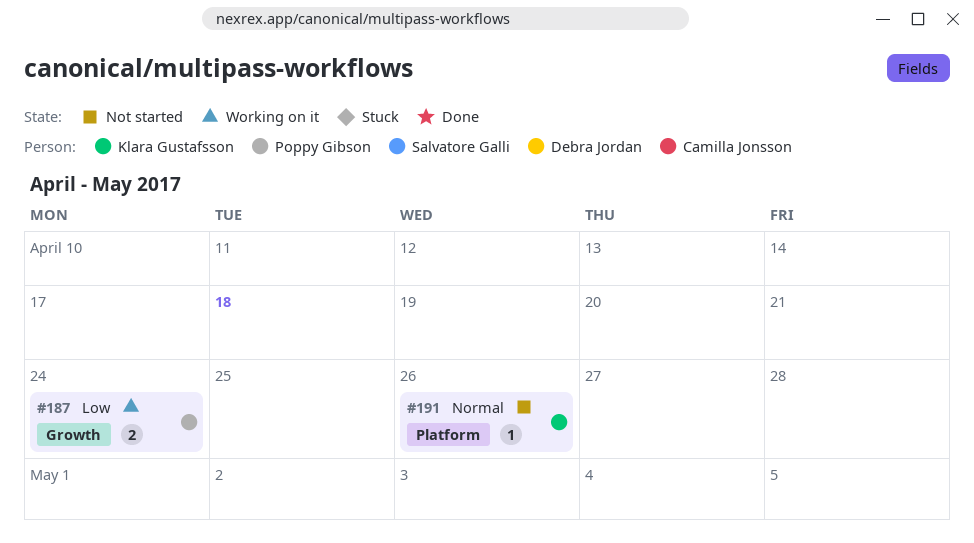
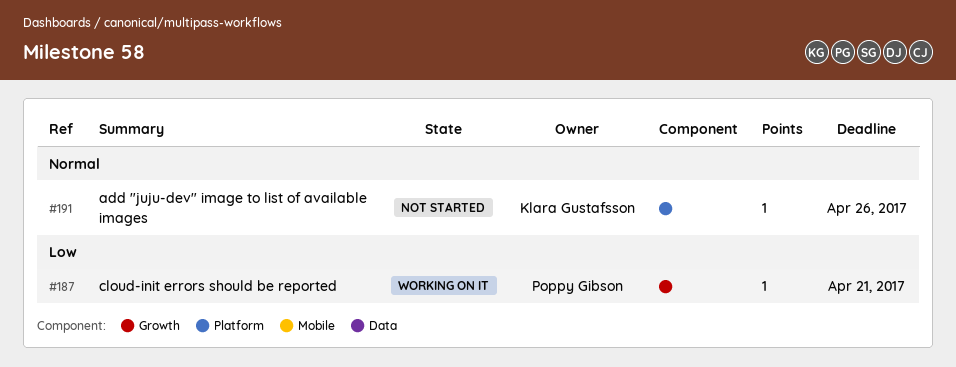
#187, estimate: 2 -> 1
#187, due: Apr 24 -> Apr 21

